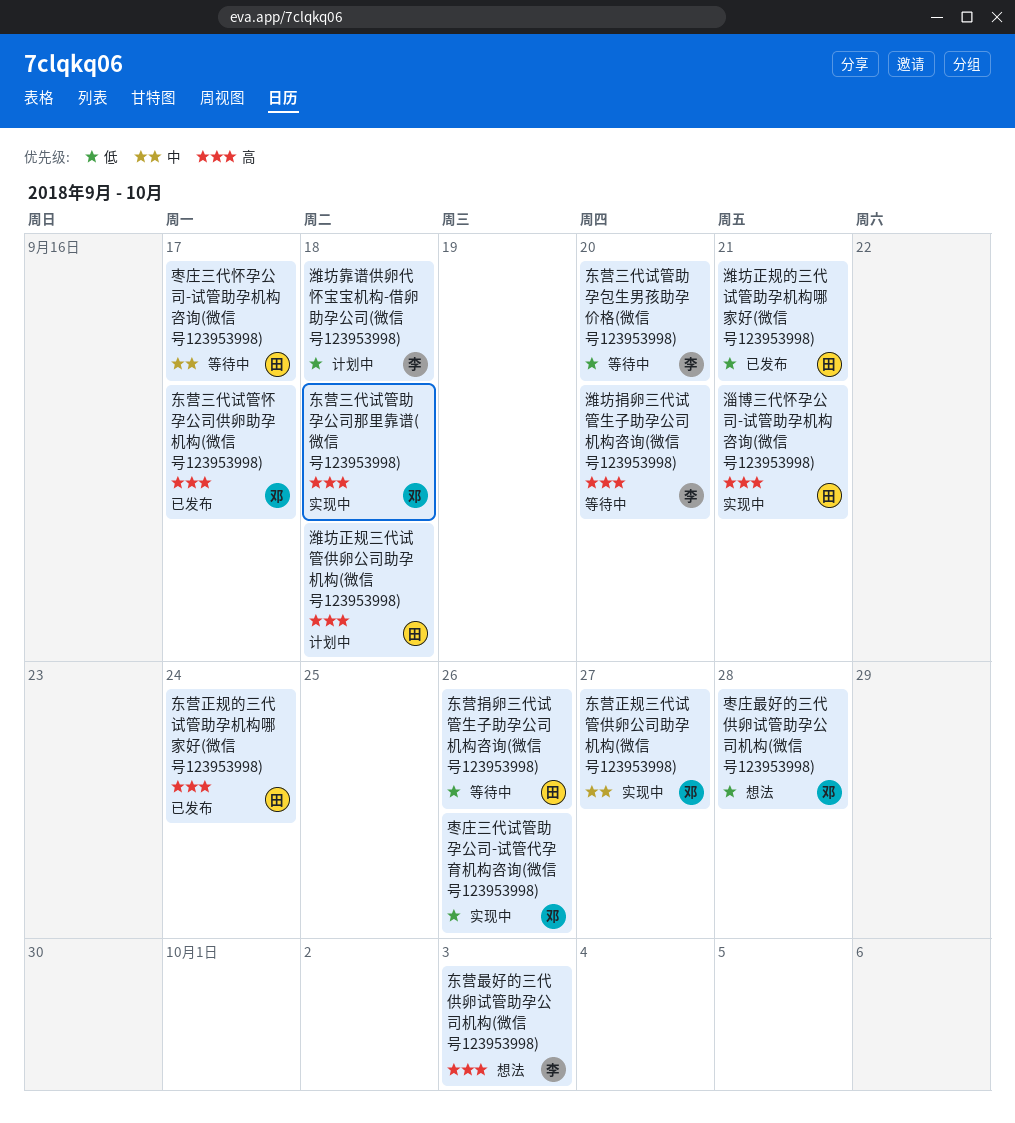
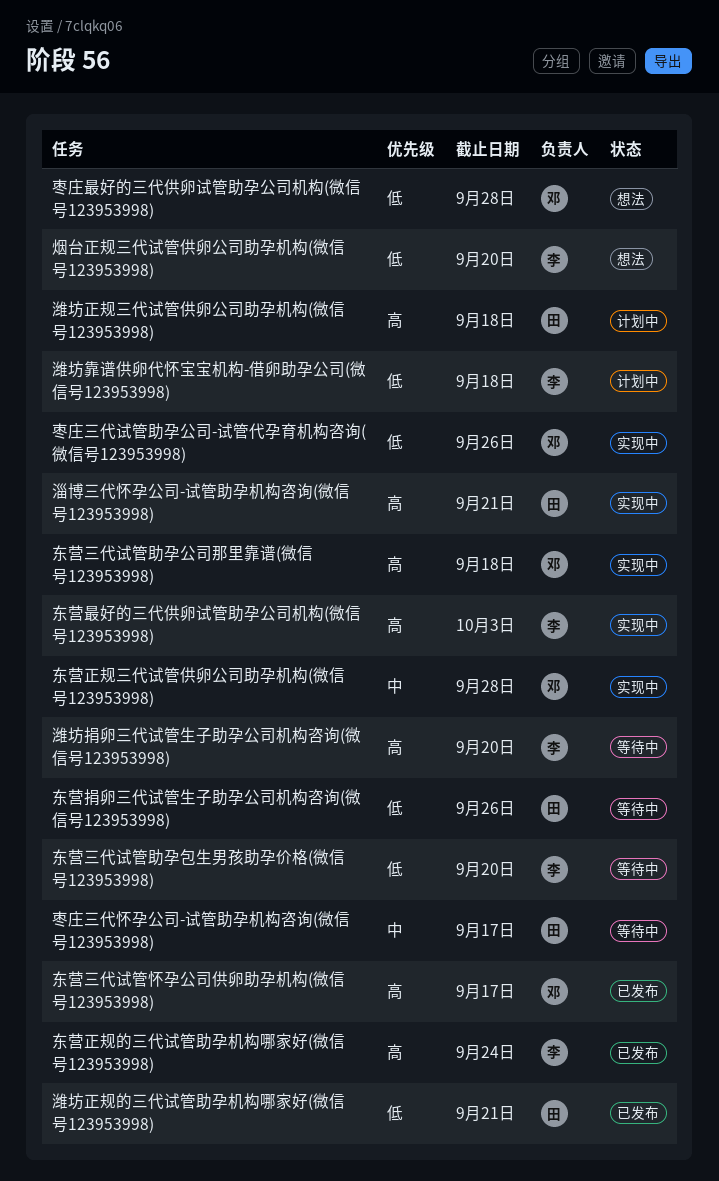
东营最好的三代供卵试管助孕公司机构(微信号123953998), status: 想法 -> 实现中
东营正规三代试管供卵公司助孕机构(微信号123953998), due: Sep 27 -> Sep 28
东营正规的三代试管助孕机构哪家好(微信号123953998), owner: 田 -> 李
烟台正规三代试管供卵公司助孕机构(微信号123953998): none -> present

